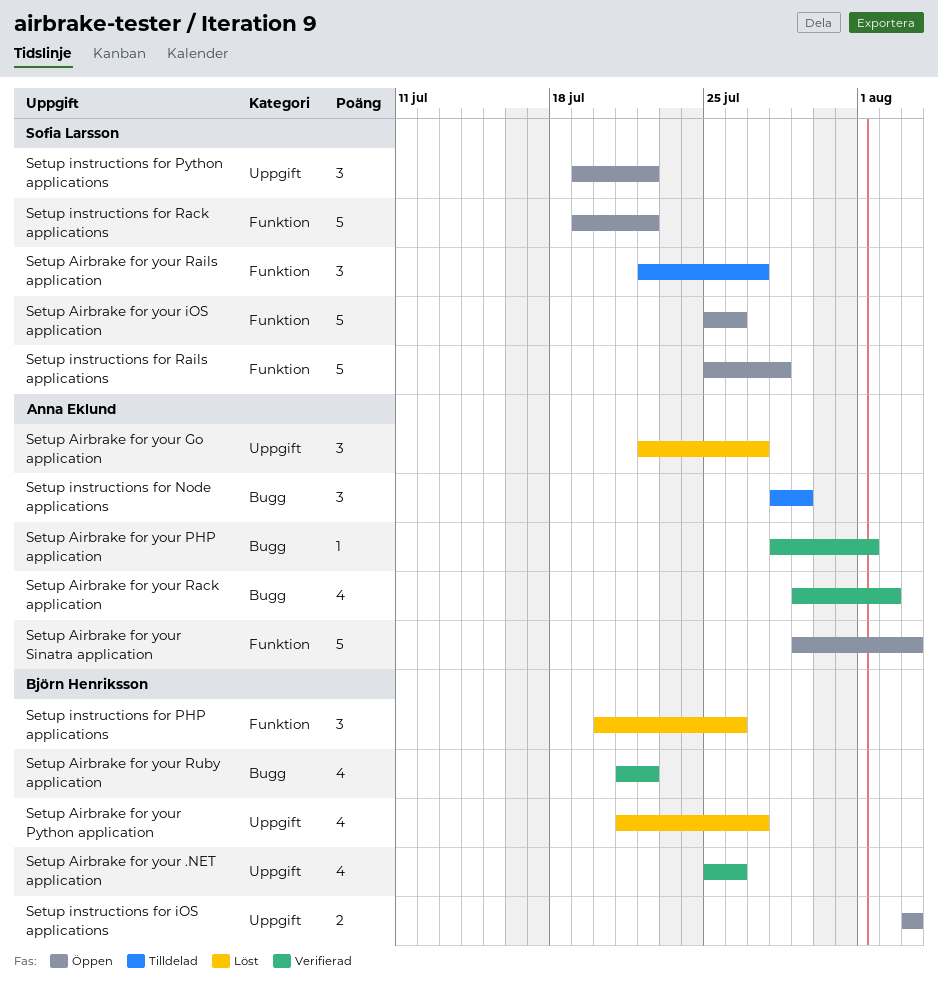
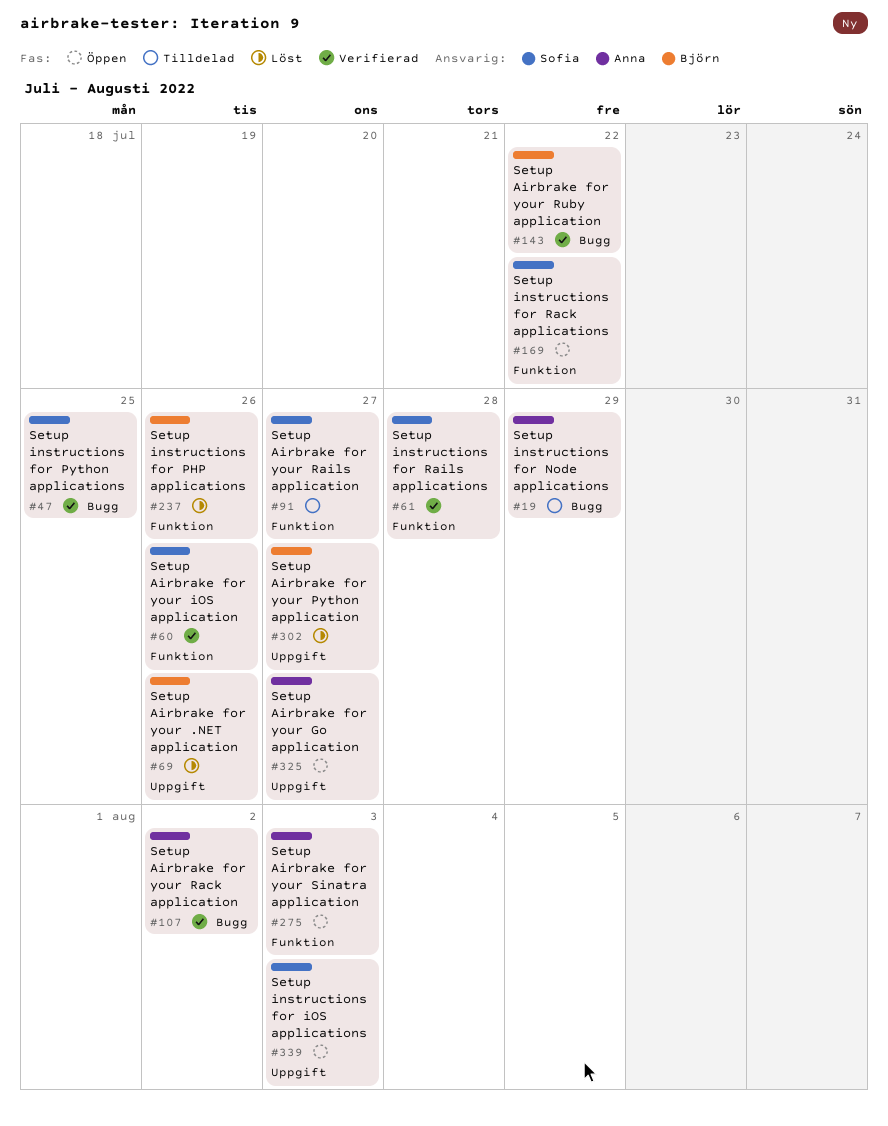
Setup Airbrake for your .NET application, status: Verifierad -> Löst
Setup Airbrake for your Go application, status: Löst -> Öppen
Setup Airbrake for your iOS application, status: Öppen -> Verifierad
Setup Airbrake for your PHP application: present -> none
Setup instructions for iOS applications, owner: Björn Henriksson -> Sofia Larsson
Setup instructions for Python applications, status: Öppen -> Verifierad
Setup instructions for Python applications, label: Uppgift -> Bugg
Setup instructions for Python applications, due: Jul 22 -> Jul 25
Setup instructions for Rails applications, status: Öppen -> Verifierad

